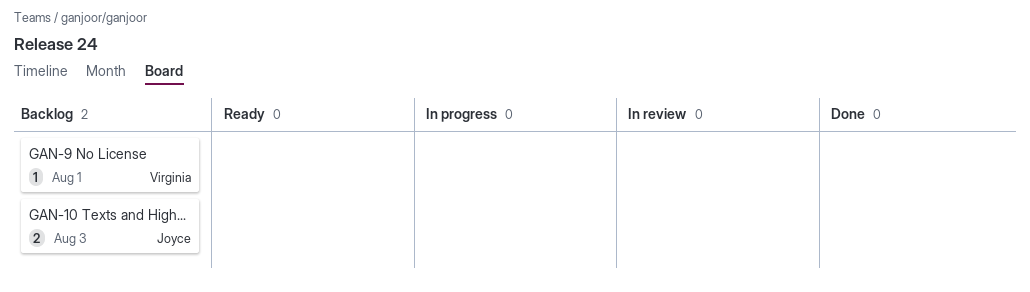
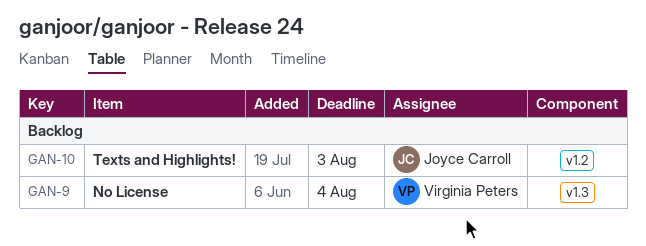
GAN-9, due: Aug 1 -> Aug 4

